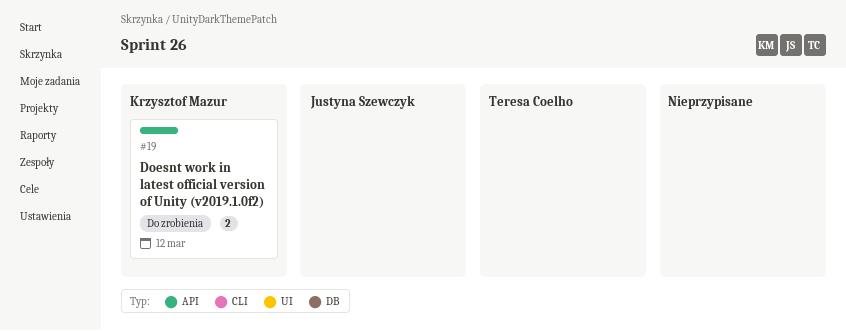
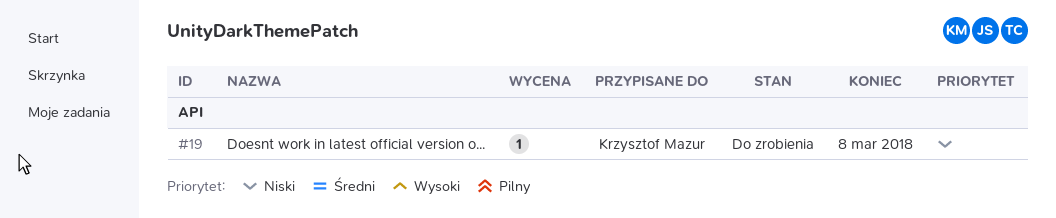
#19, estimate: 2 -> 1
#19, due: Mar 12 -> Mar 8

